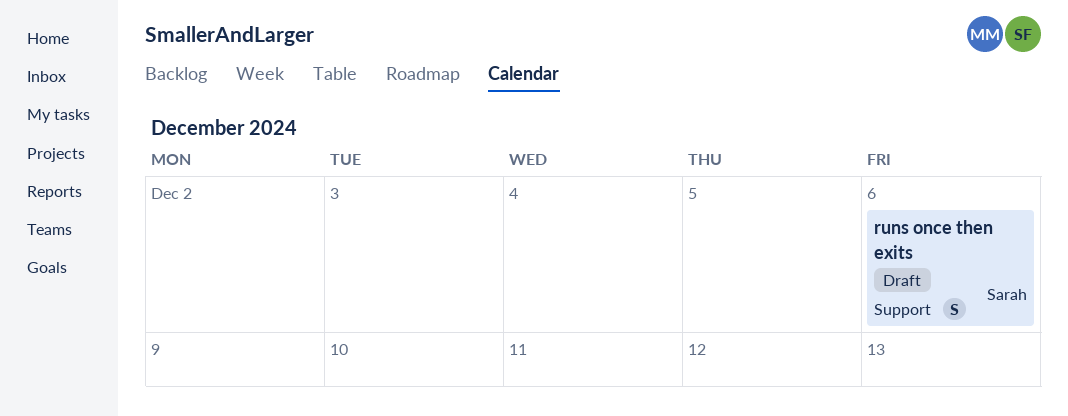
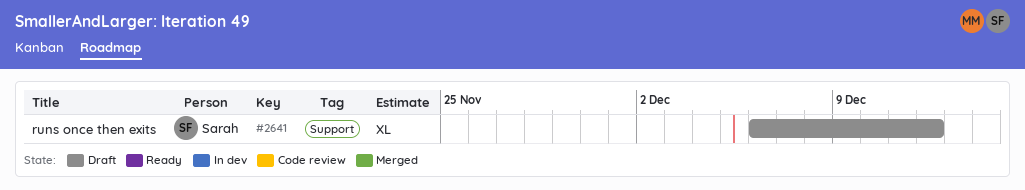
runs once then exits, estimate: S -> XL
runs once then exits, due: Dec 6 -> Dec 12

